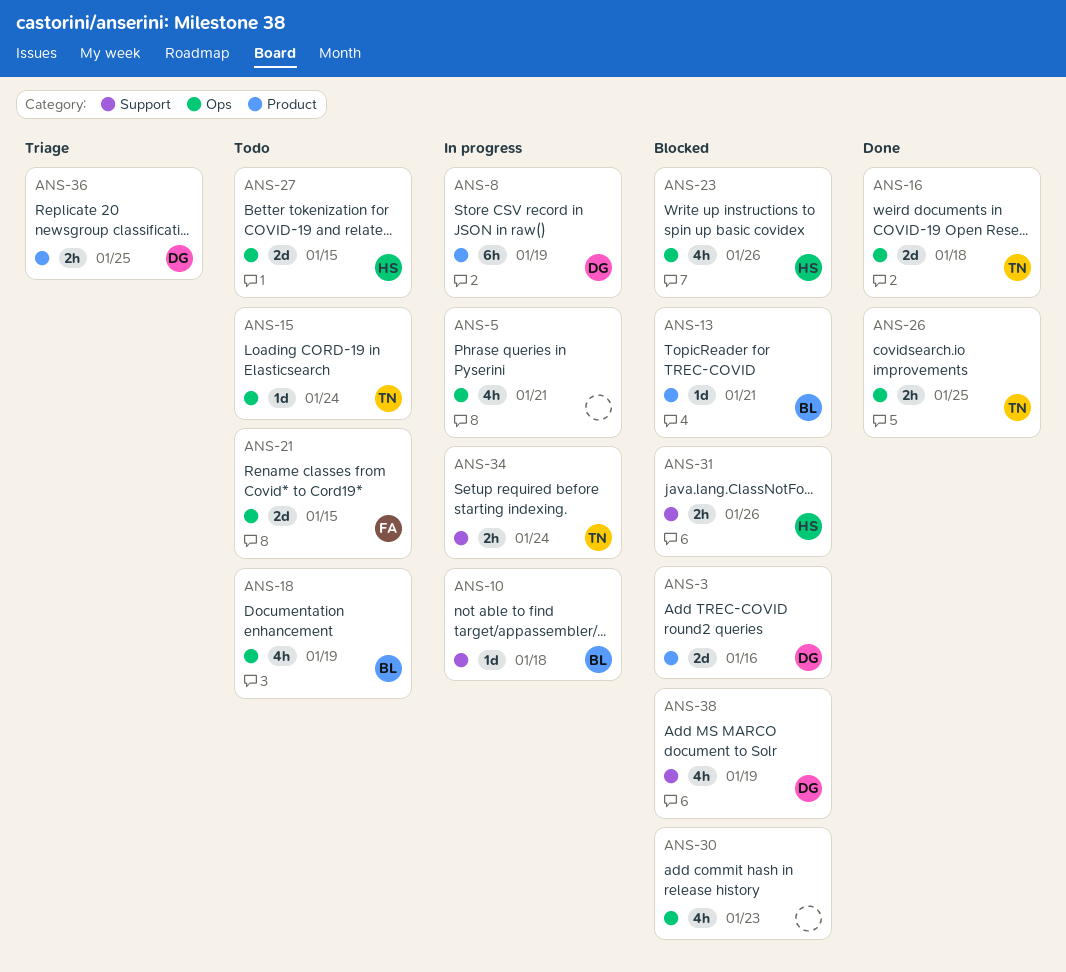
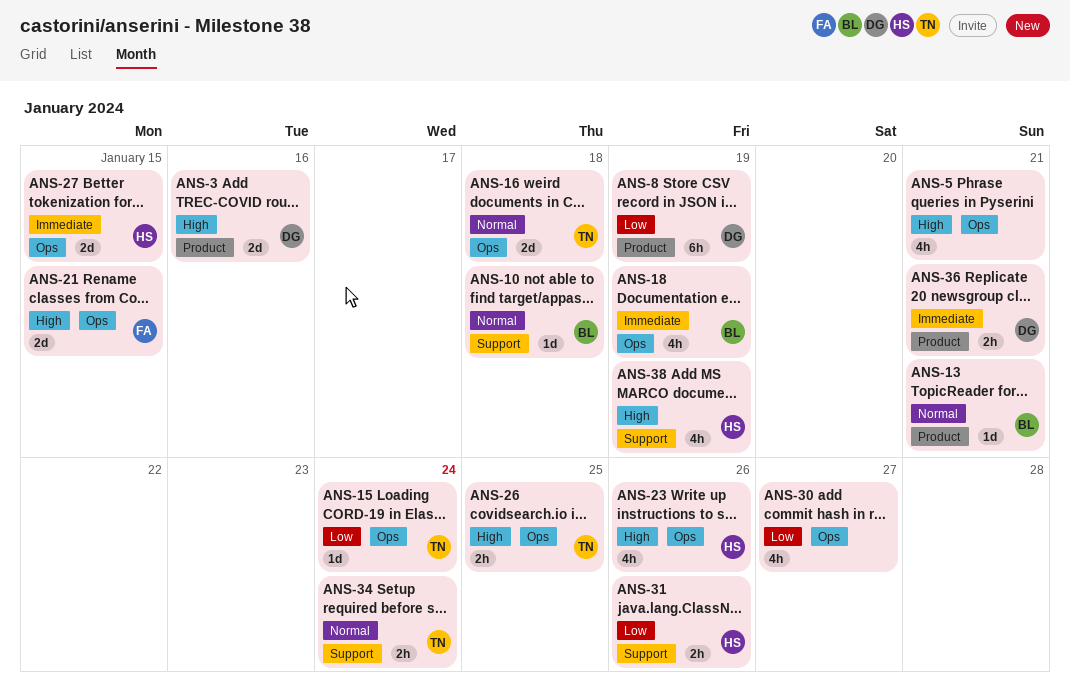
ANS-30, due: Jan 23 -> Jan 27
ANS-36, due: Jan 25 -> Jan 21
ANS-38, owner: DG -> HS

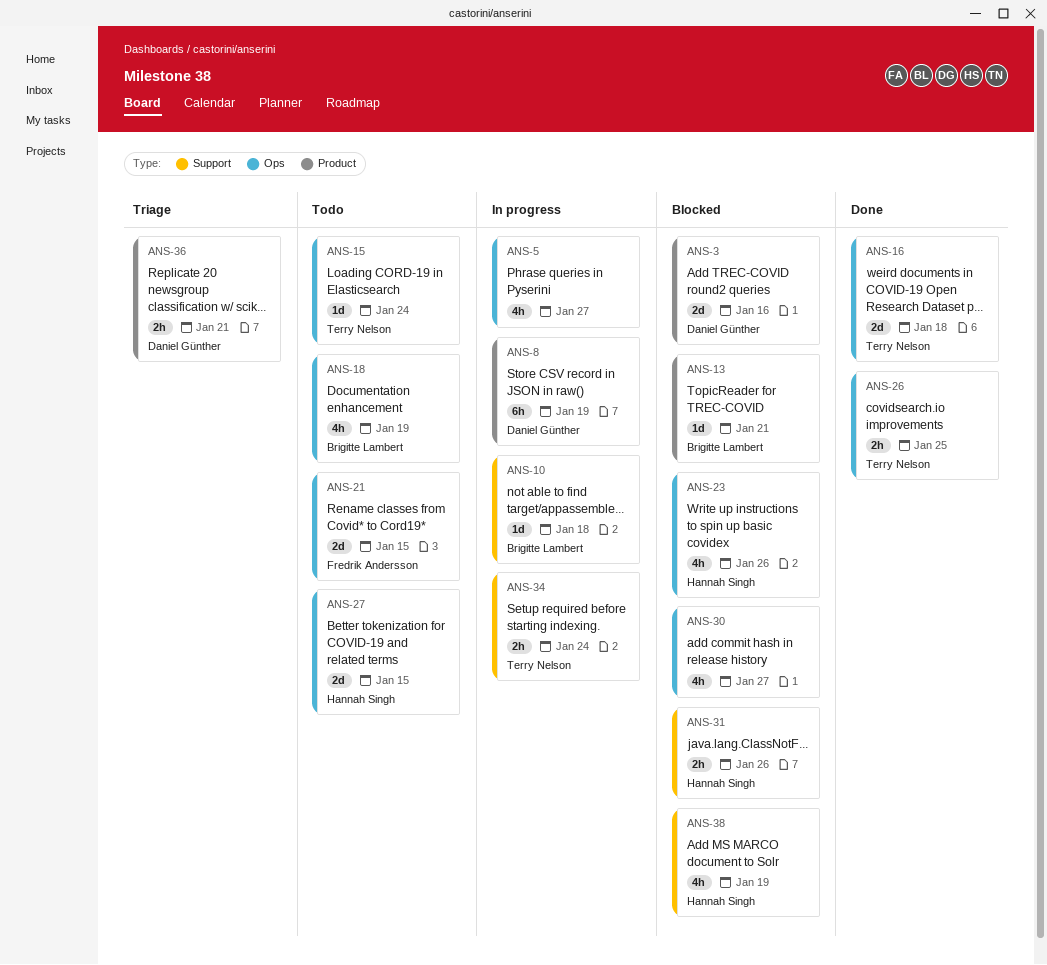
ANS-5, due: Jan 21 -> Jan 27

